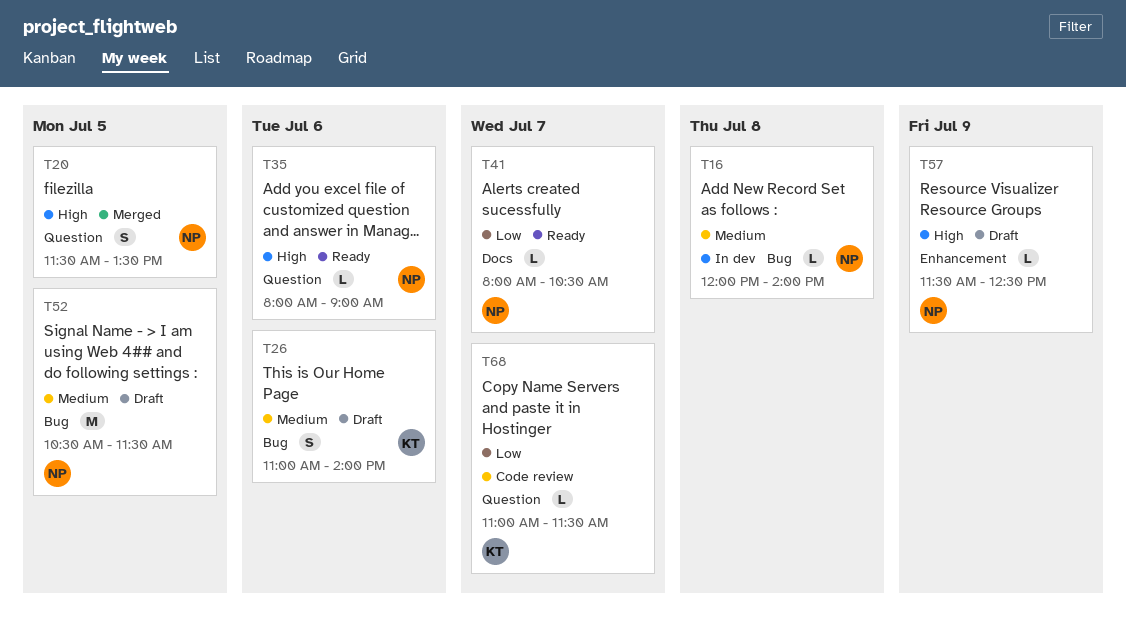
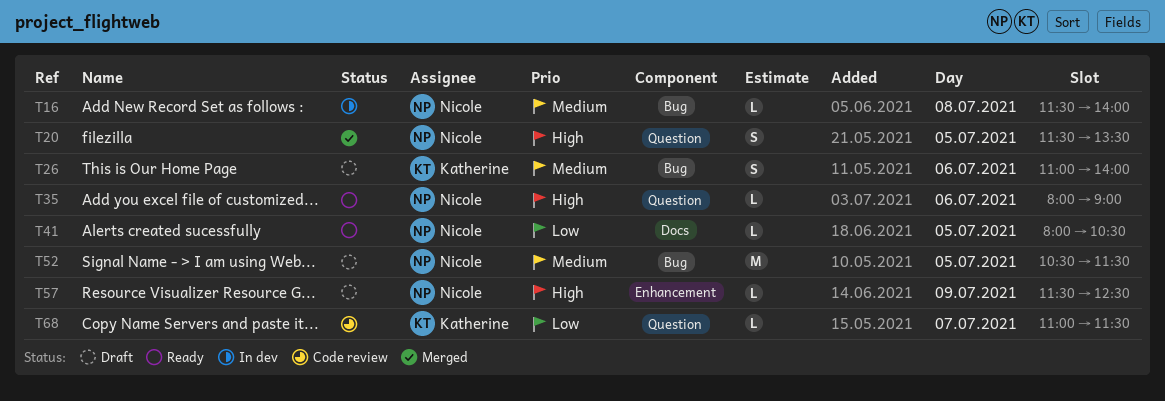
T16, begins: 12:00 -> 11:30
T41, day: Jul 7 -> Jul 5

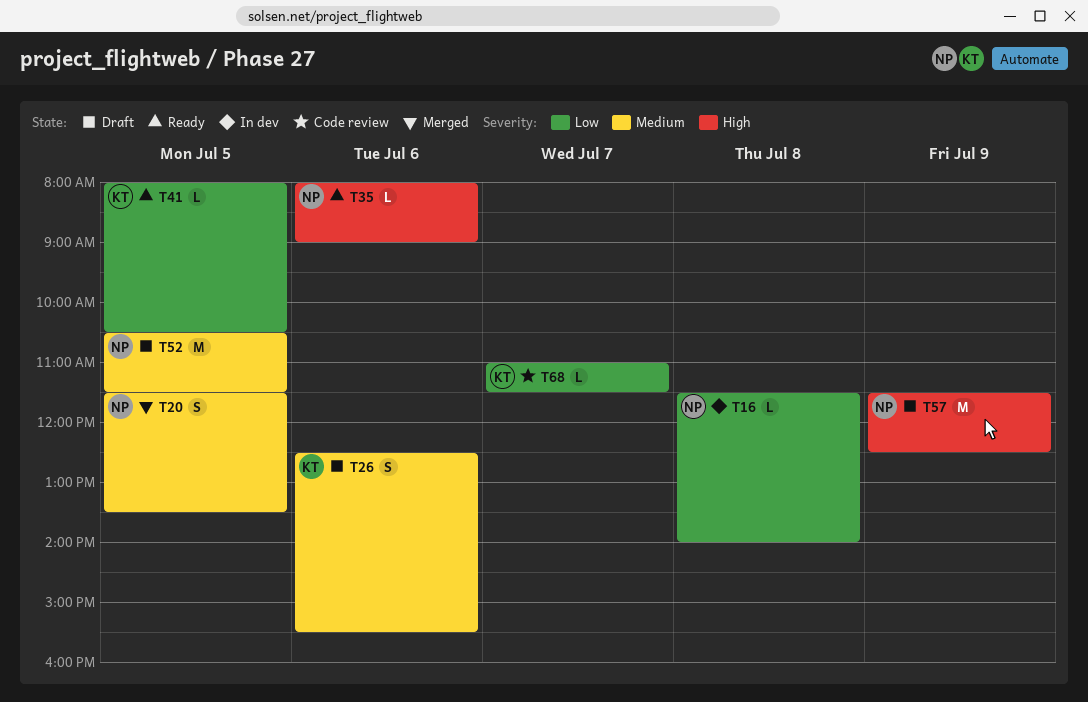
T16, priority: Medium -> Low
T20, priority: High -> Medium
T26, begins: 11:00 -> 12:30
T26, ends: 14:00 -> 15:30
T41, owner: Nicole -> Katherine
T57, estimate: L -> M

